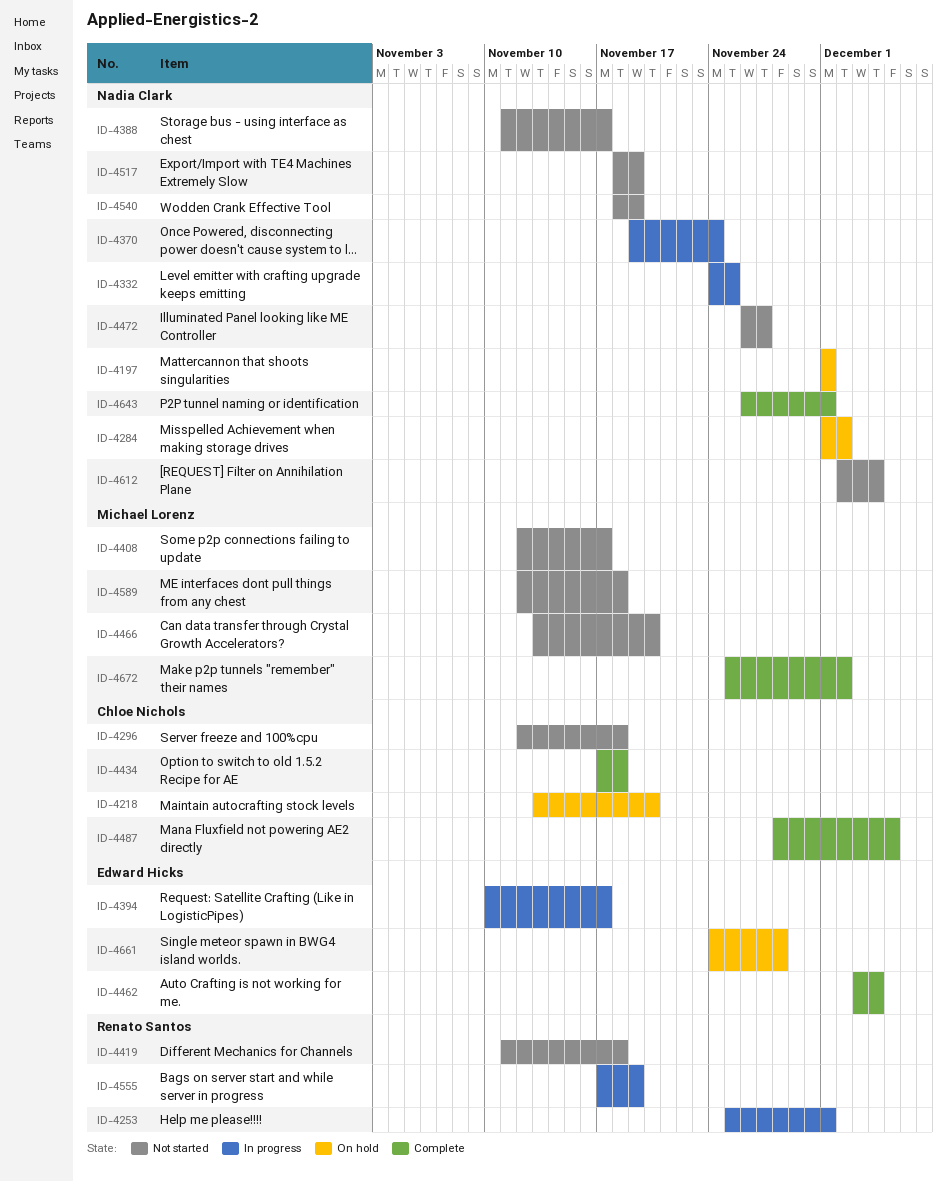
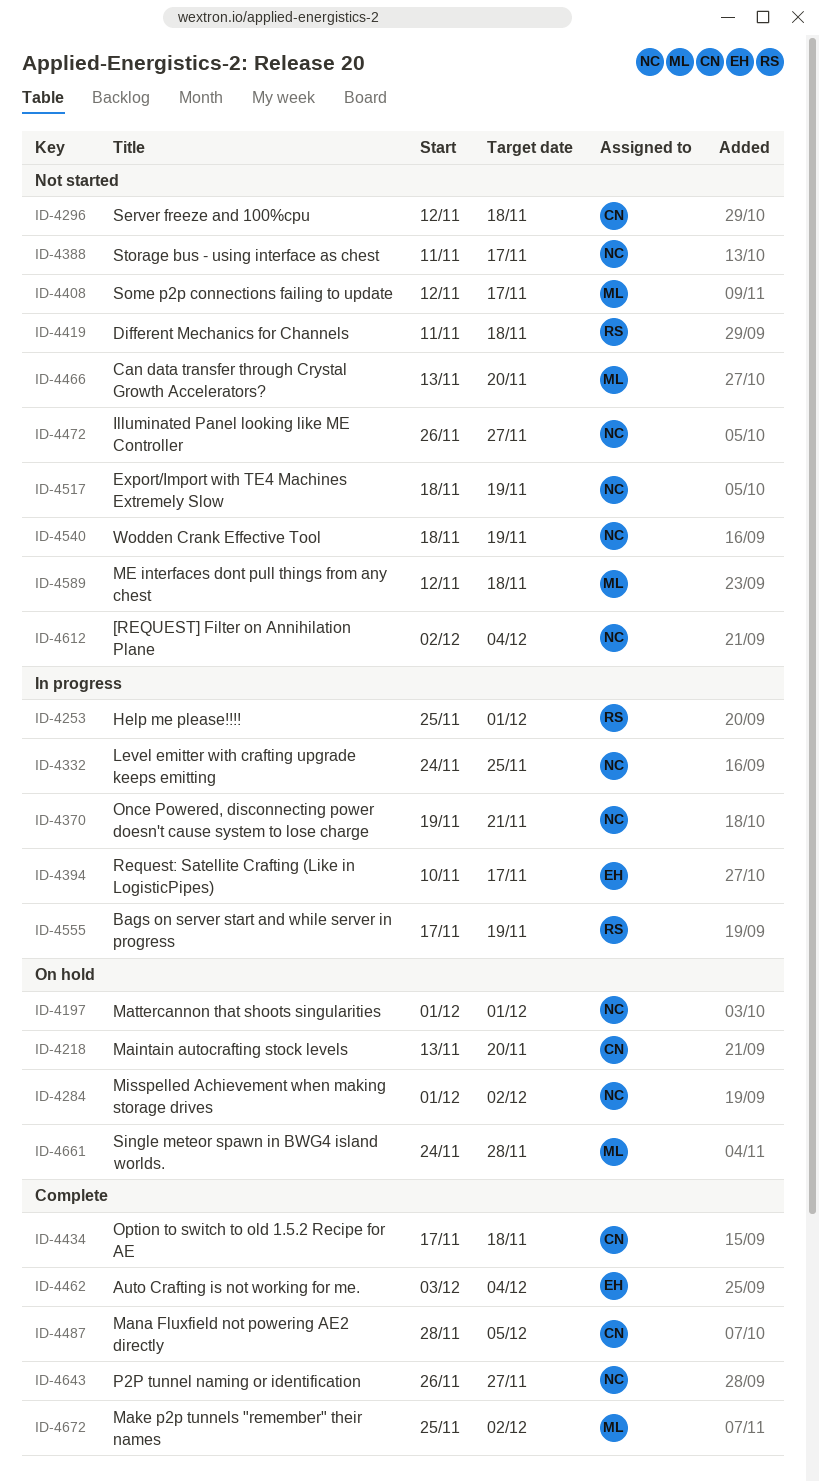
ID-4370, due: Nov 24 -> Nov 21
ID-4643, due: Dec 1 -> Nov 27
ID-4661, owner: Edward Hicks -> Michael Lorenz

